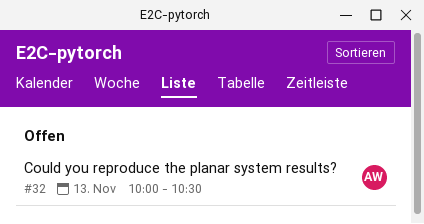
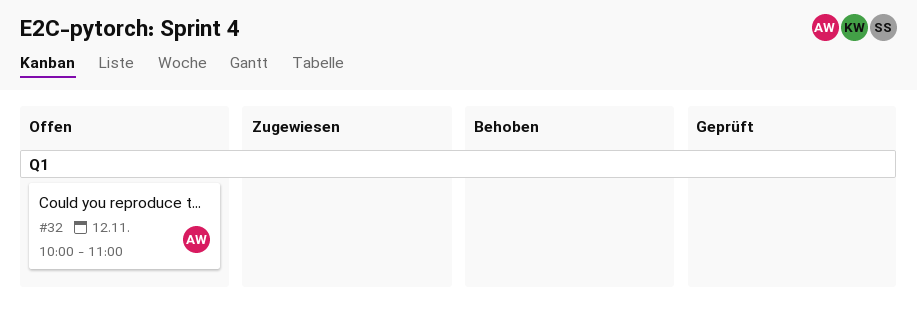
#32, day: Nov 13 -> Nov 12
#32, ends: 10:30 -> 11:00

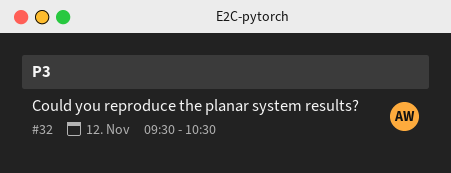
#32, begins: 10:00 -> 09:30
#32, ends: 11:00 -> 10:30

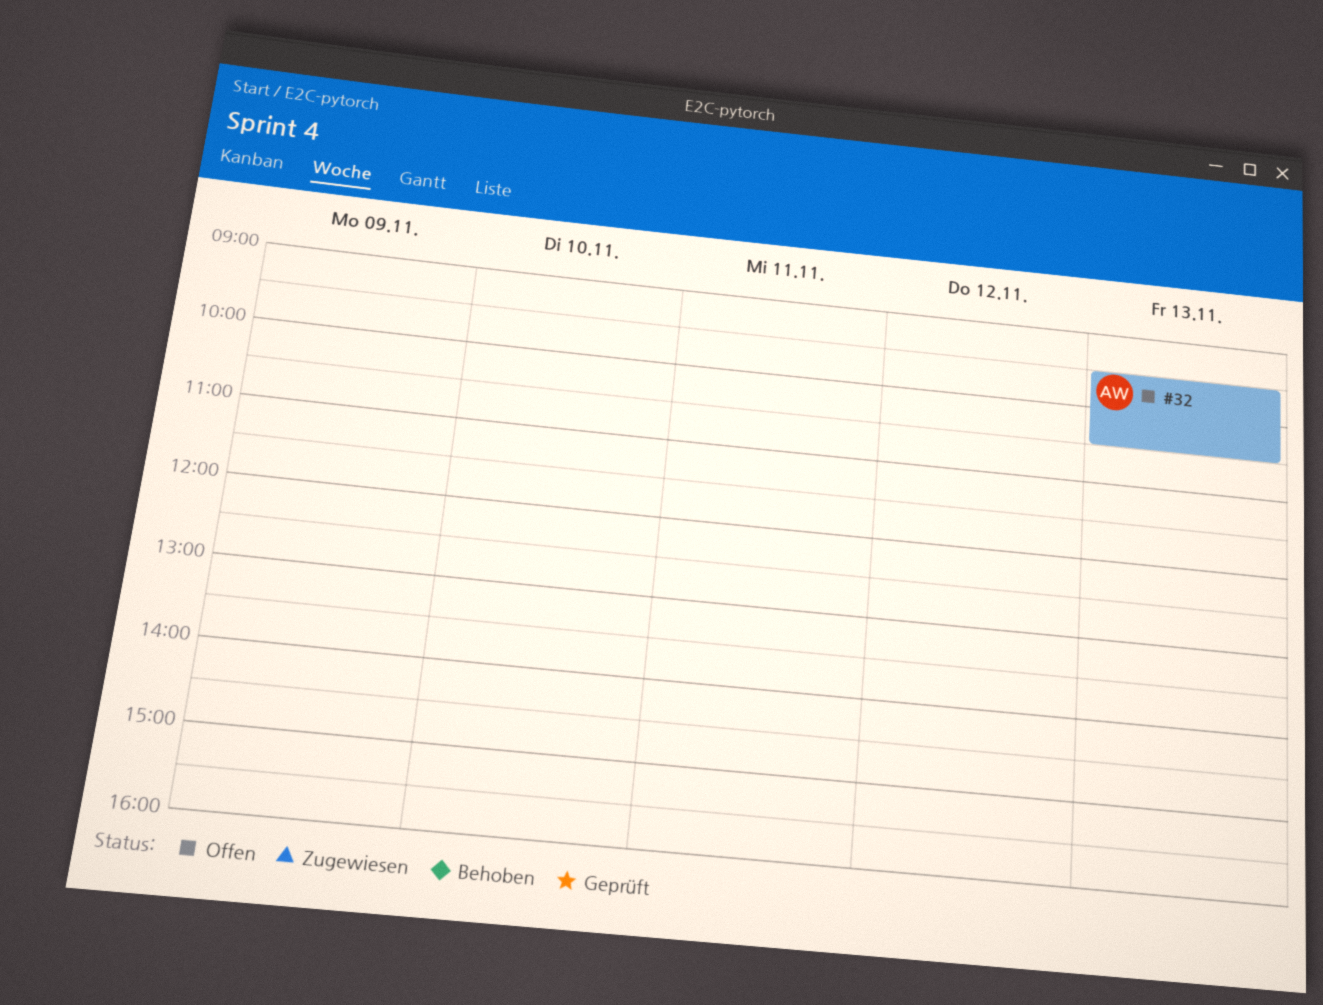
#32, day: Nov 12 -> Nov 13

